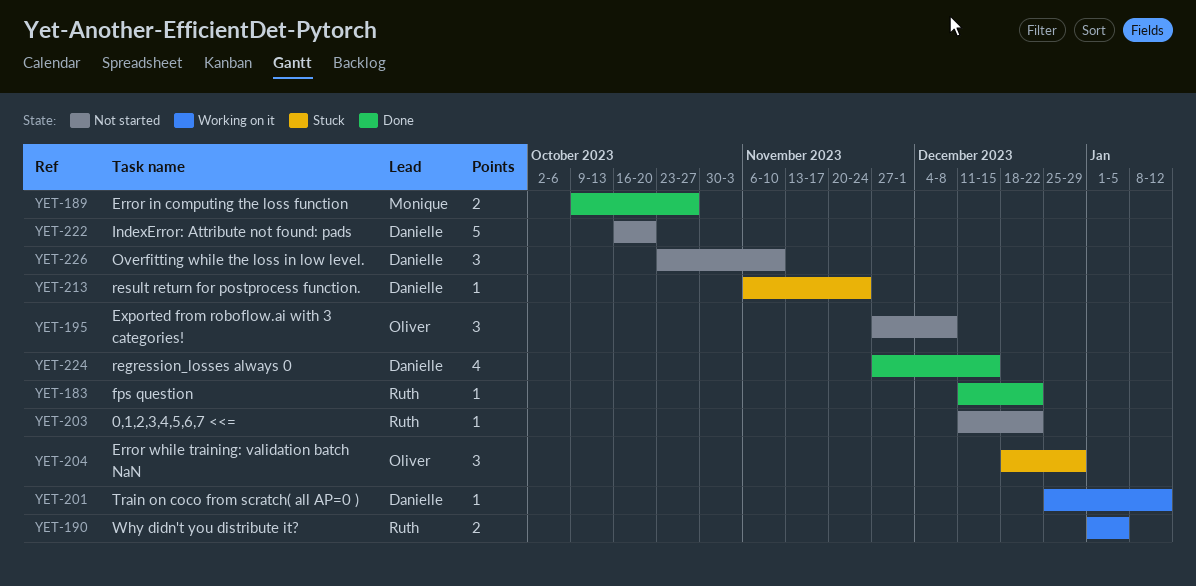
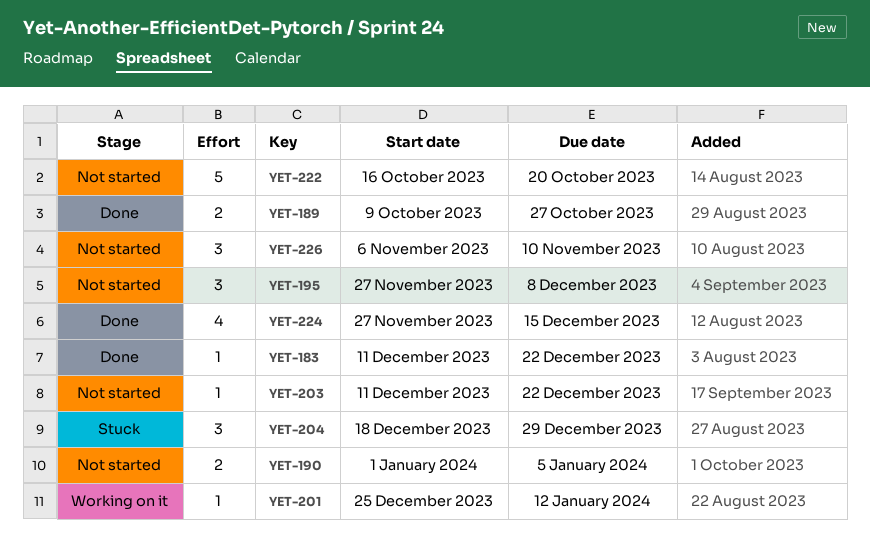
YET-190, status: Working on it -> Not started
YET-213: present -> none
YET-226, start: Oct 23 -> Nov 6

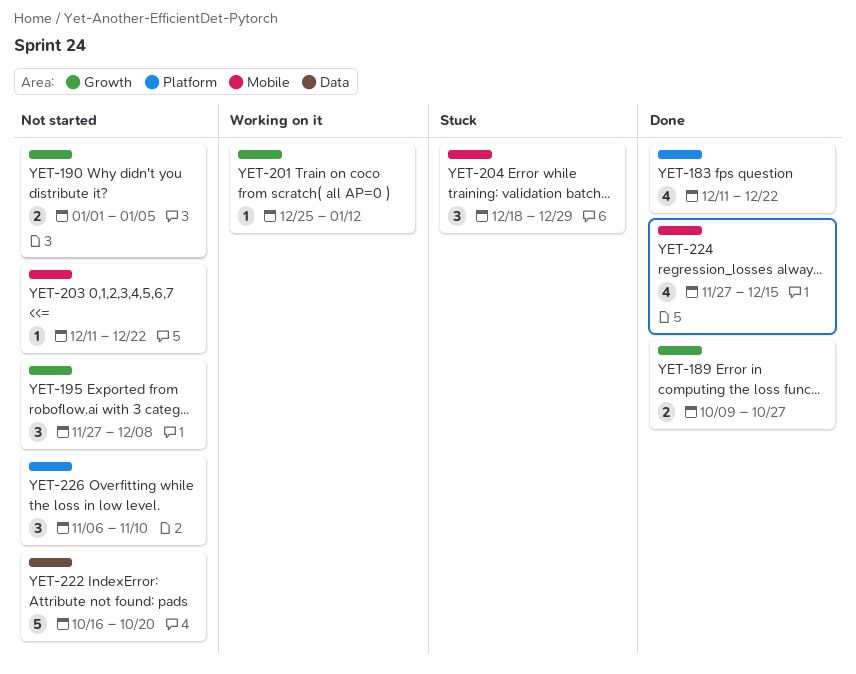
YET-183, estimate: 1 -> 4

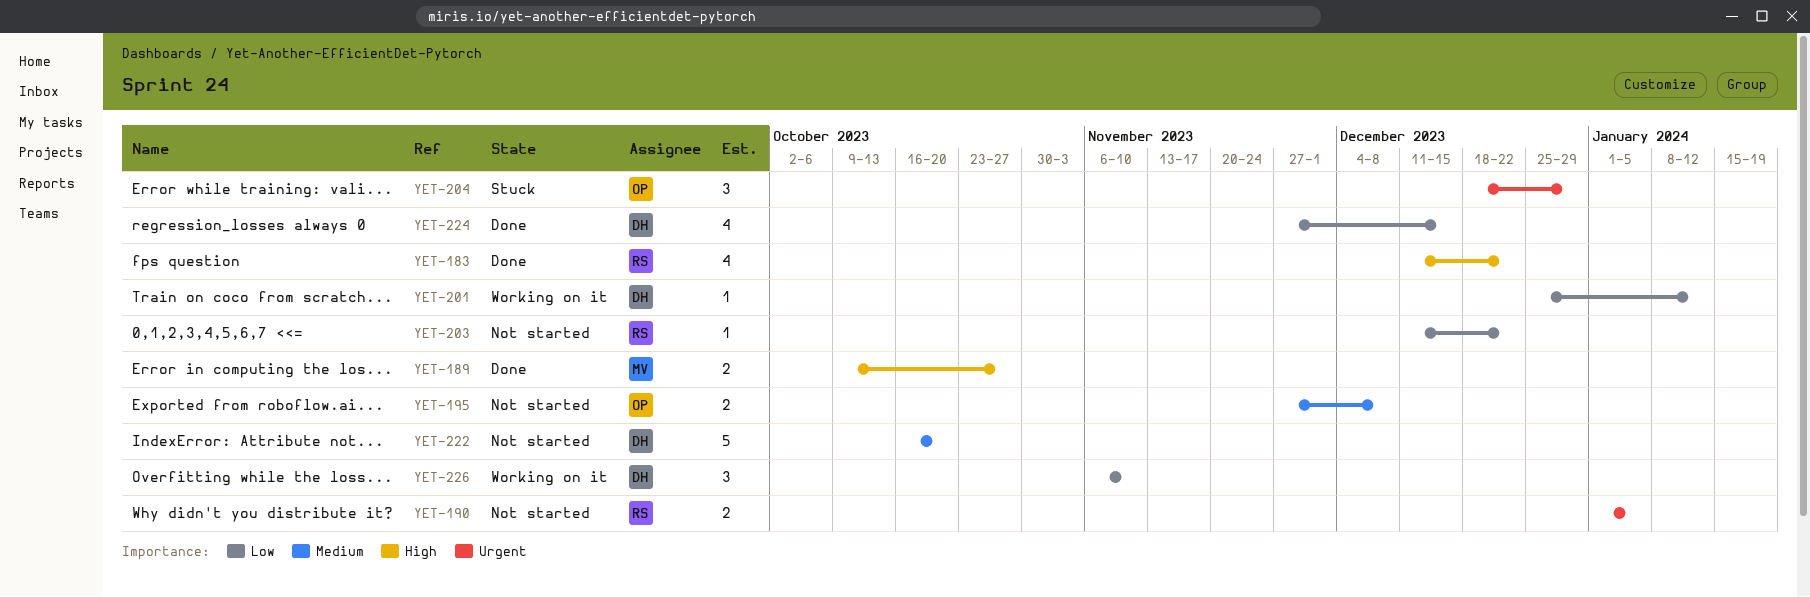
YET-195, estimate: 3 -> 2
YET-226, status: Not started -> Working on it

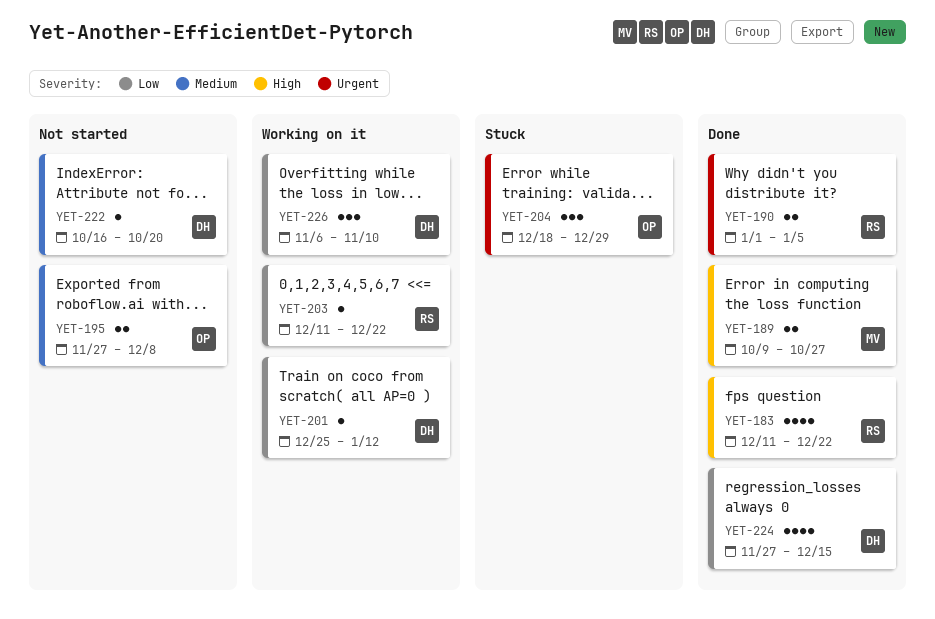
YET-190, status: Not started -> Done
YET-203, status: Not started -> Working on it
YET-222, estimate: 5 -> 1

